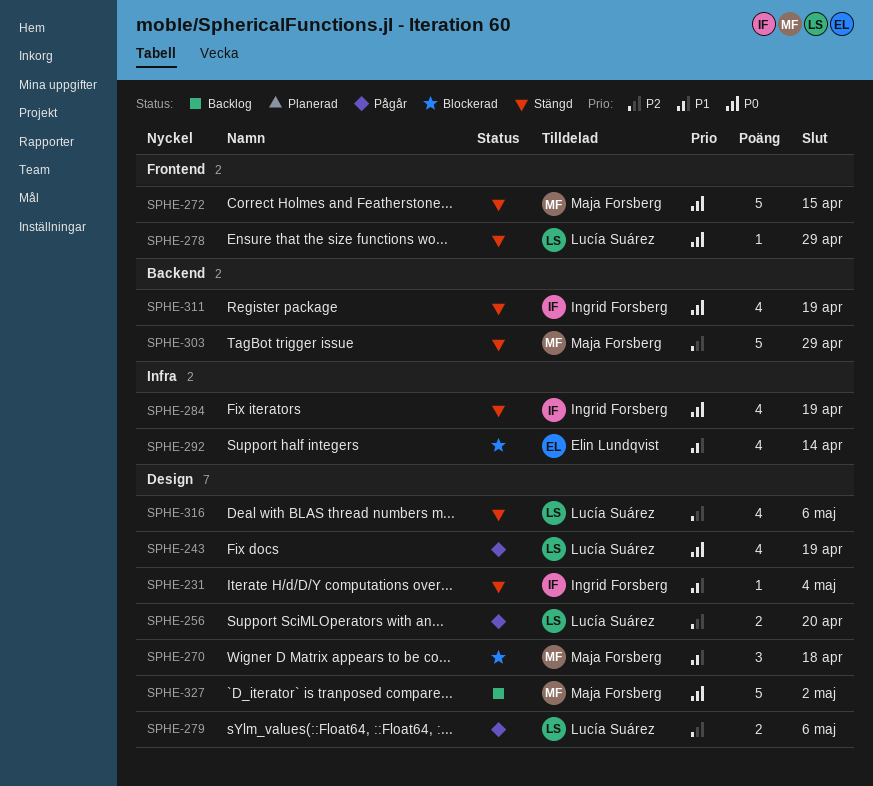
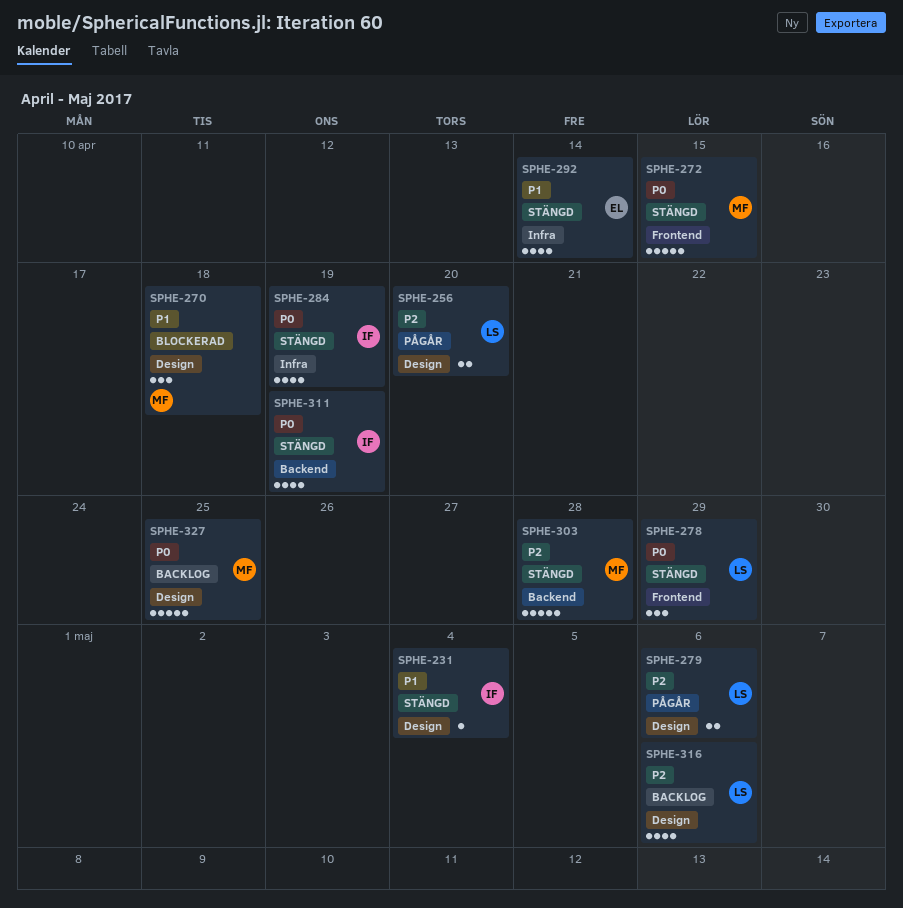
SPHE-243: present -> none
SPHE-278, estimate: 1 -> 3
SPHE-292, status: Blockerad -> Stängd
SPHE-303, due: Apr 29 -> Apr 28
SPHE-316, status: Stängd -> Backlog
SPHE-327, due: May 2 -> Apr 25

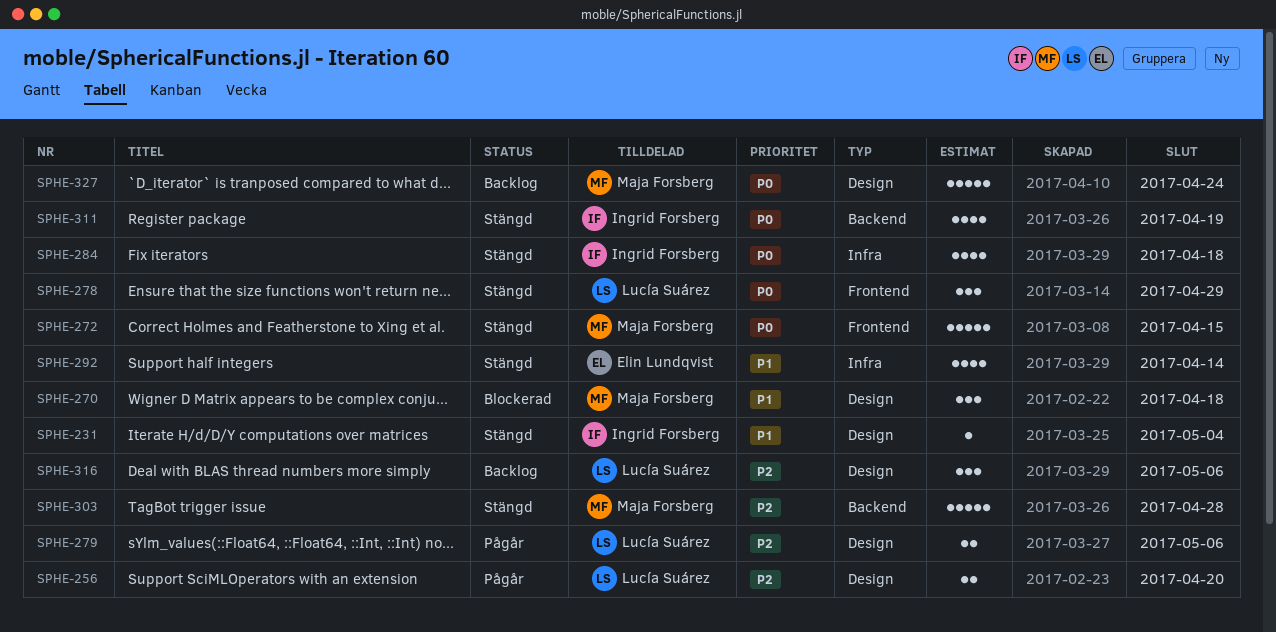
SPHE-284, due: Apr 19 -> Apr 18
SPHE-316, estimate: 4 -> 3
SPHE-327, due: Apr 25 -> Apr 24

